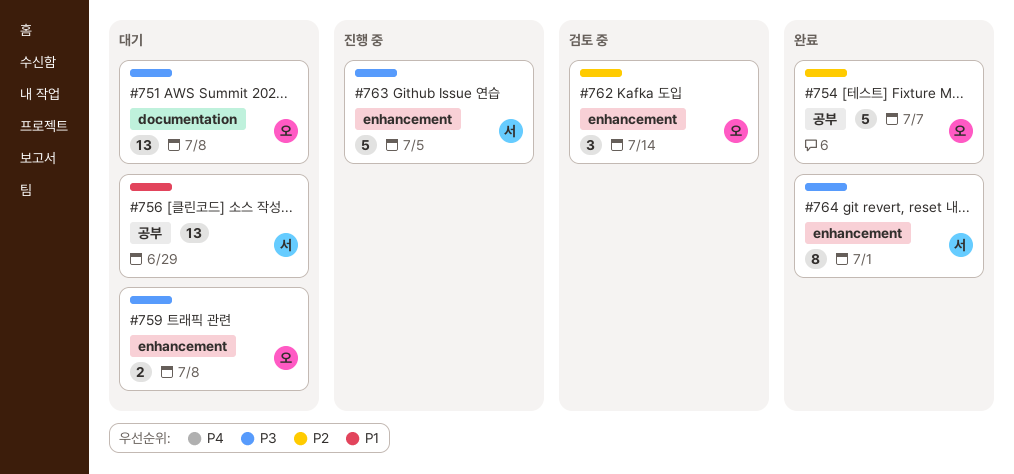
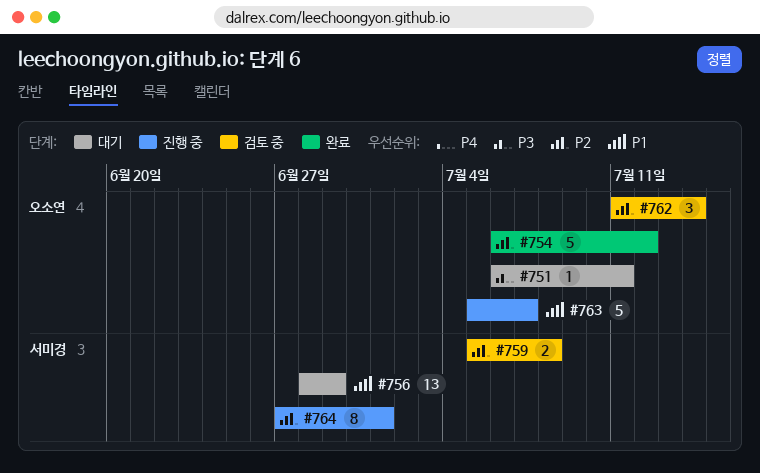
#751, estimate: 13 -> 1
#751, due: Jul 8 -> Jul 11
#754, due: Jul 7 -> Jul 12
#759, status: 대기 -> 검토 중
#759, owner: 오소연 -> 서미경
#759, priority: P3 -> P2
#763, owner: 서미경 -> 오소연
#763, priority: P3 -> P1
#763, due: Jul 5 -> Jul 7
#764, status: 완료 -> 진행 중
#764, priority: P3 -> P2

